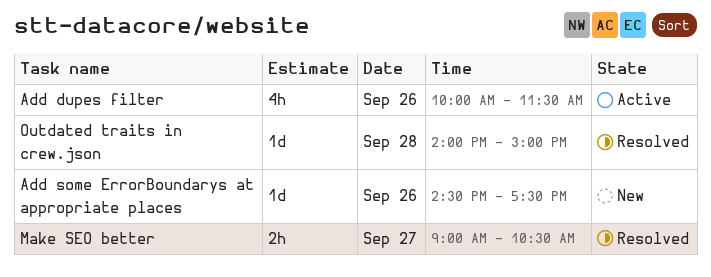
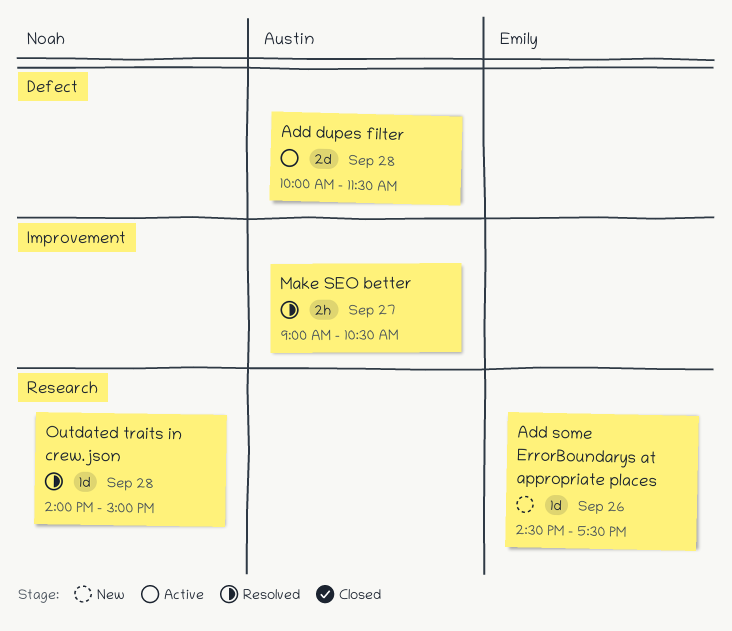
Add dupes filter, estimate: 4h -> 2d
Add dupes filter, day: Sep 26 -> Sep 28

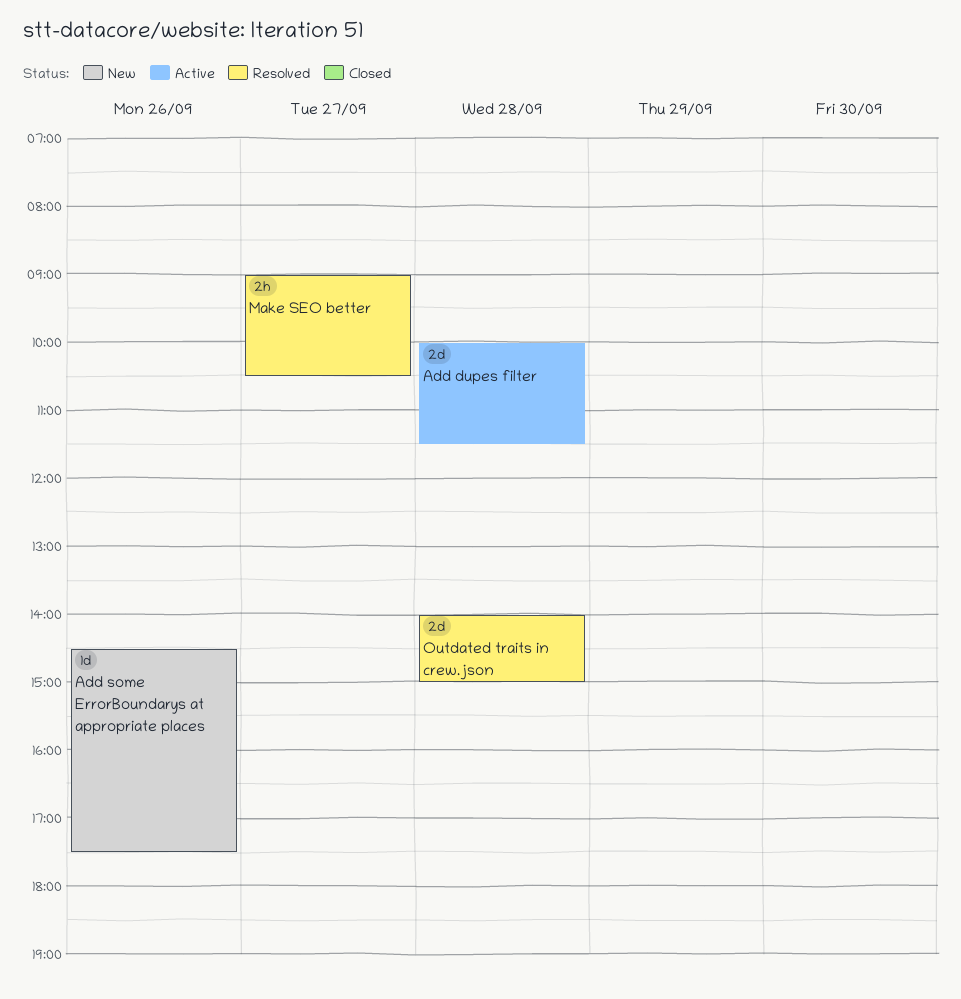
Outdated traits in crew.json, estimate: 1d -> 2d

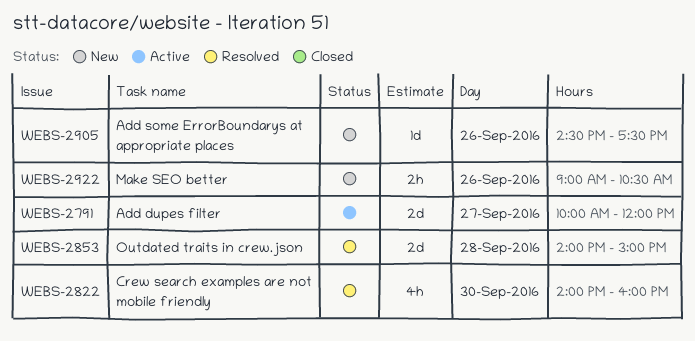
Add dupes filter, day: Sep 28 -> Sep 27
Add dupes filter, ends: 11:30 -> 12:00
Crew search examples are not mobile friendly: none -> present
Make SEO better, status: Resolved -> New
Make SEO better, day: Sep 27 -> Sep 26

